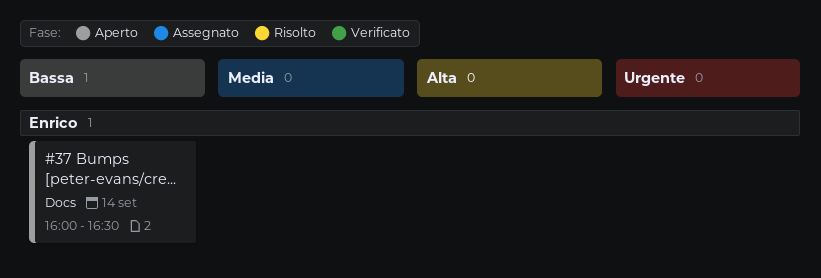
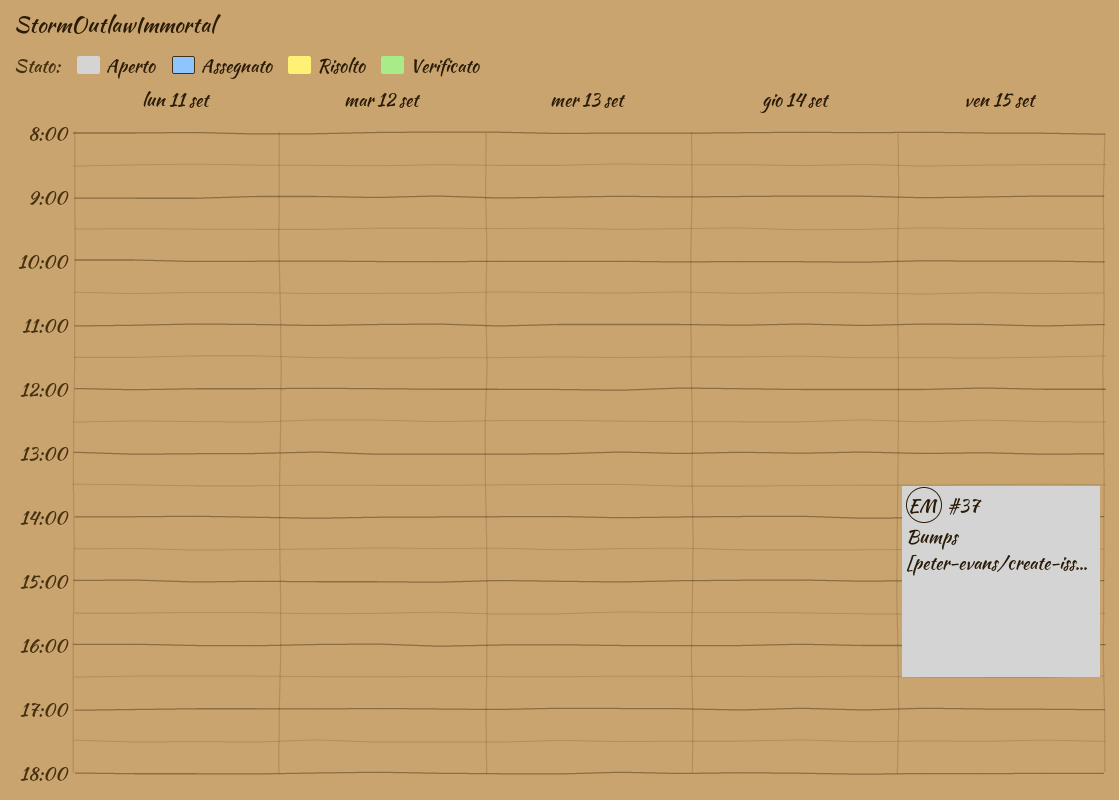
#37, day: Sep 14 -> Sep 15
#37, begins: 16:00 -> 13:30

